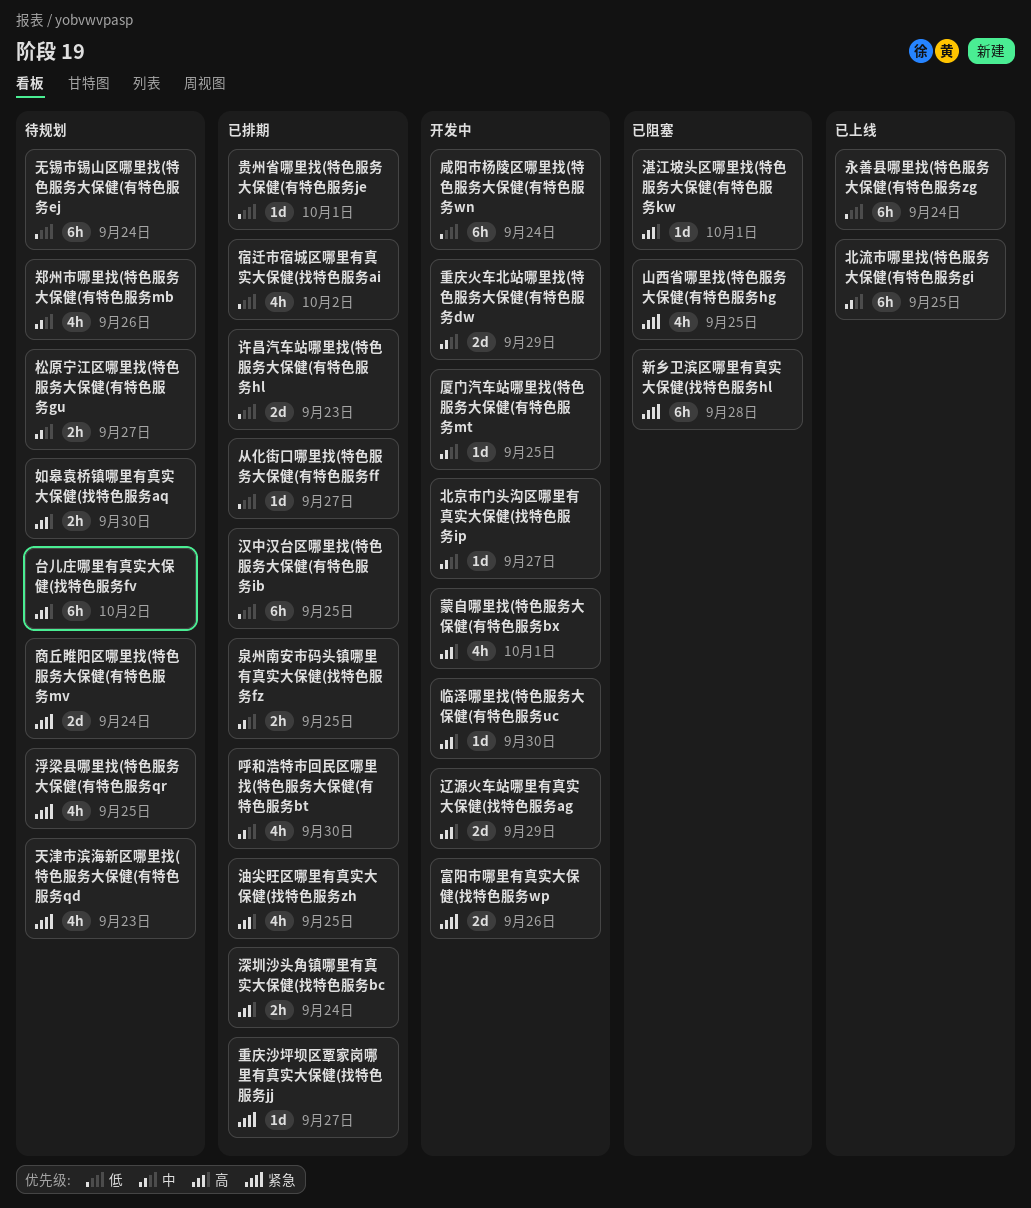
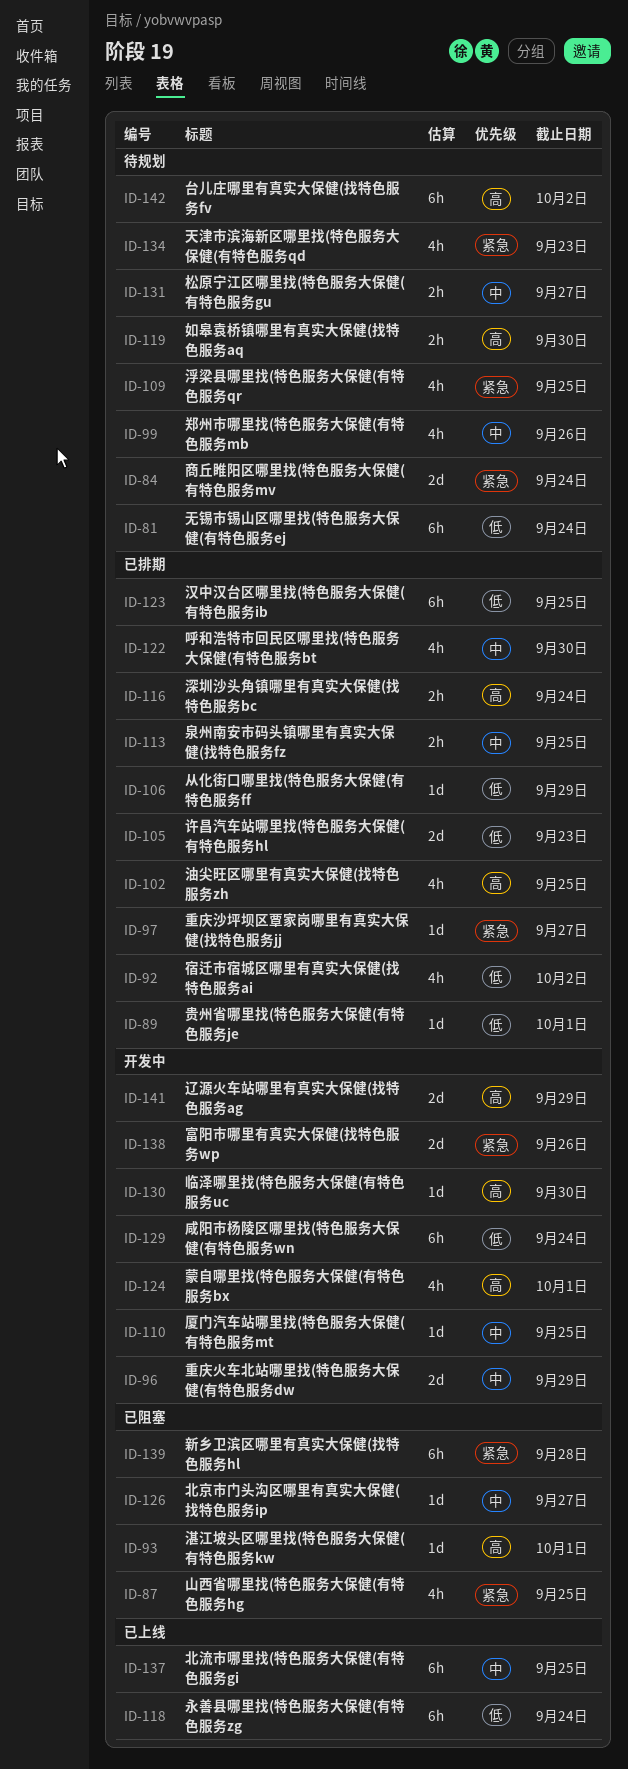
从化街口哪里找(特色服务大保健(有特色服务ff, due: Sep 27 -> Sep 29
北京市门头沟区哪里有真实大保健(找特色服务ip, status: 开发中 -> 已阻塞

